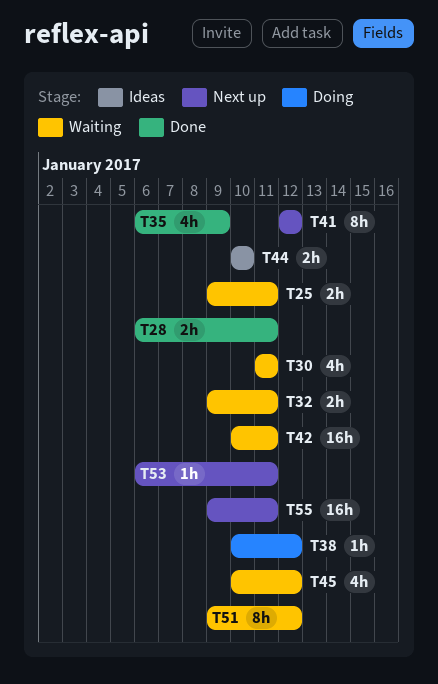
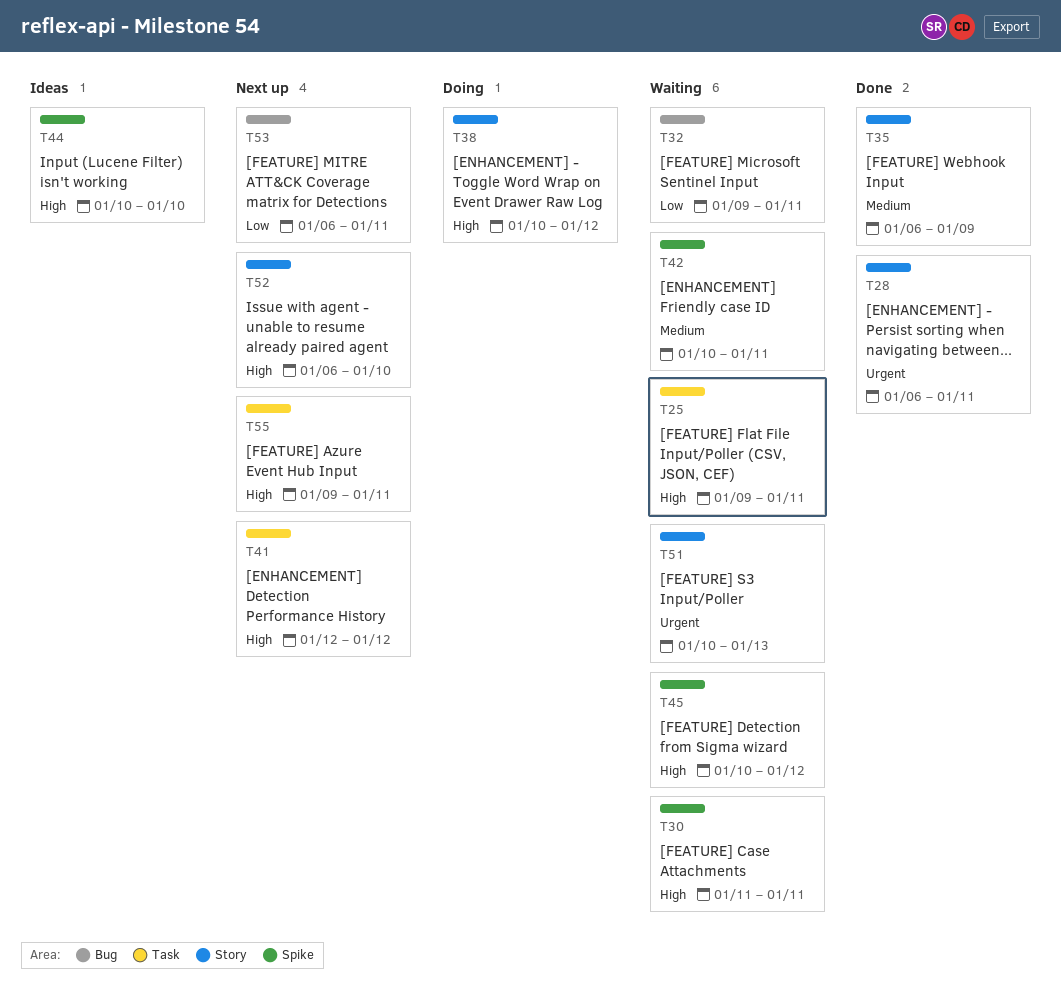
T51, start: Jan 9 -> Jan 10
T51, due: Jan 12 -> Jan 13
T52: none -> present

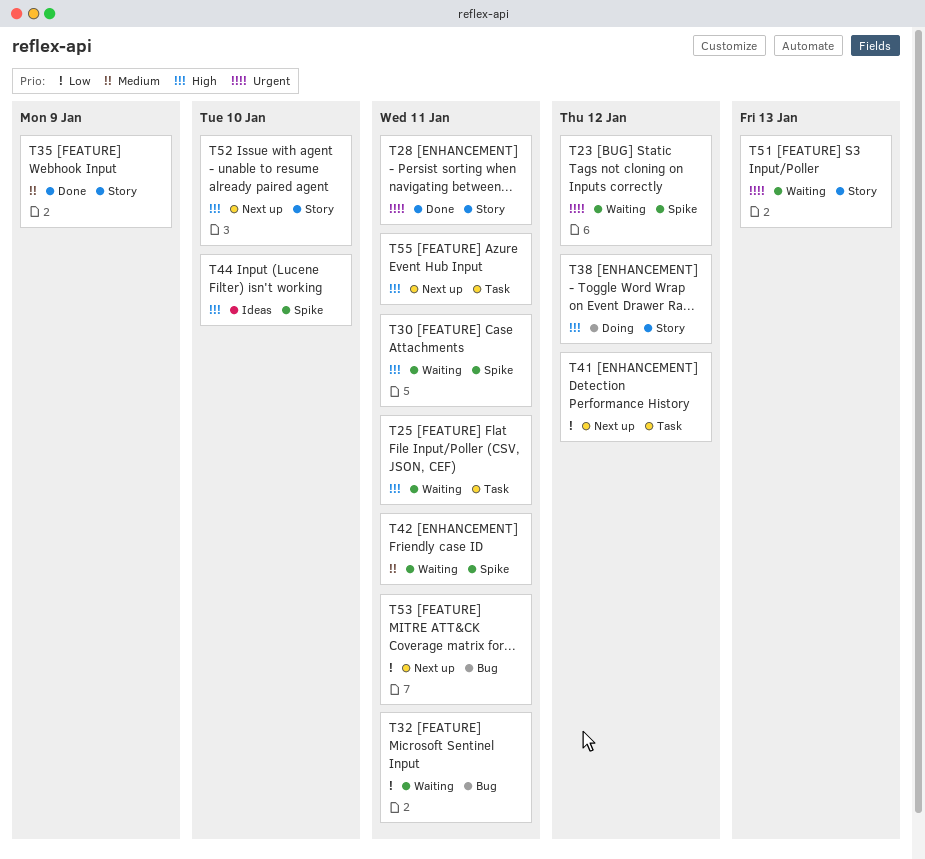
T23: none -> present
T41, priority: High -> Low
T45: present -> none

